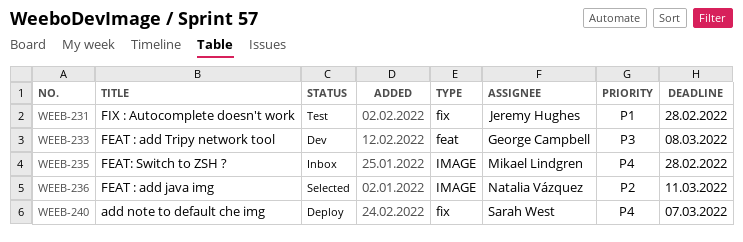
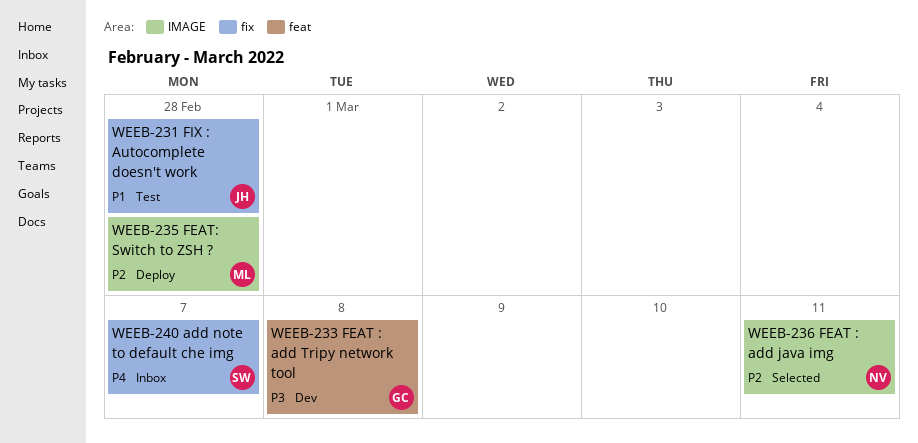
WEEB-235, status: Inbox -> Deploy
WEEB-235, priority: P4 -> P2
WEEB-240, status: Deploy -> Inbox

